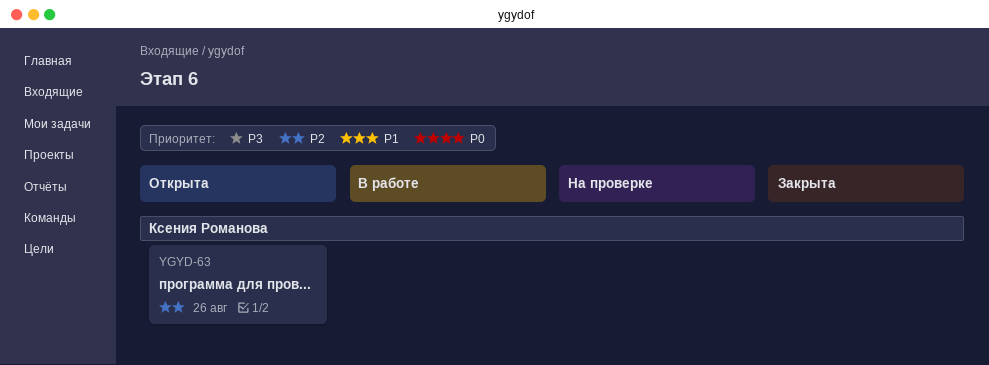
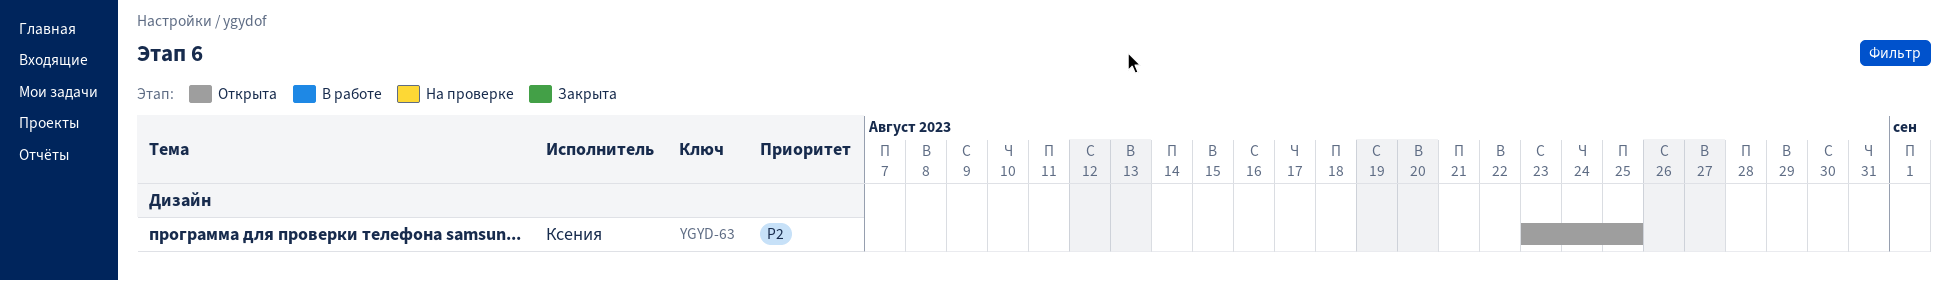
YGYD-63, due: Aug 26 -> Aug 25

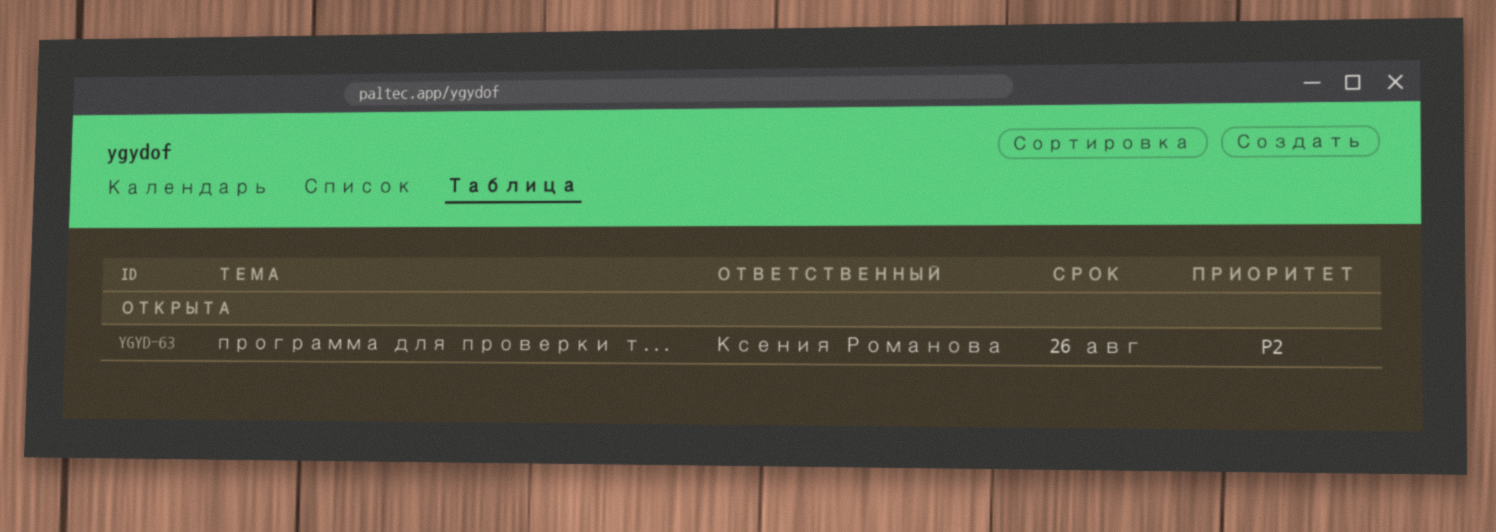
YGYD-63, due: Aug 25 -> Aug 26

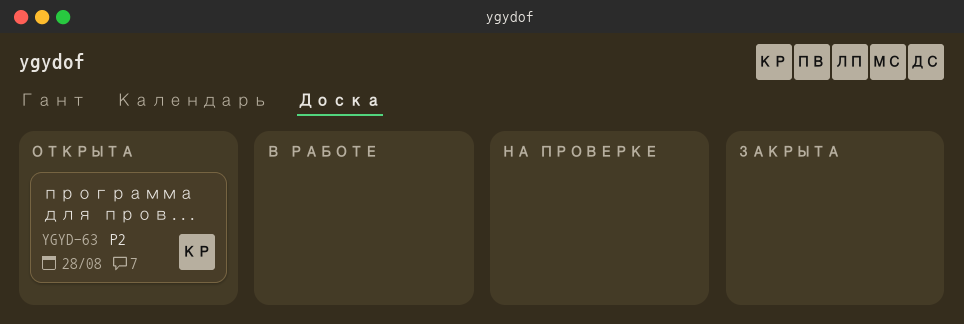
YGYD-63, due: Aug 26 -> Aug 28

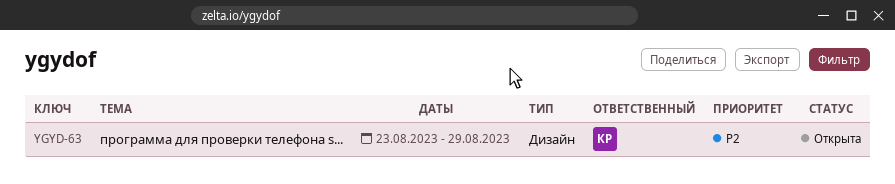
YGYD-63, due: Aug 28 -> Aug 29

